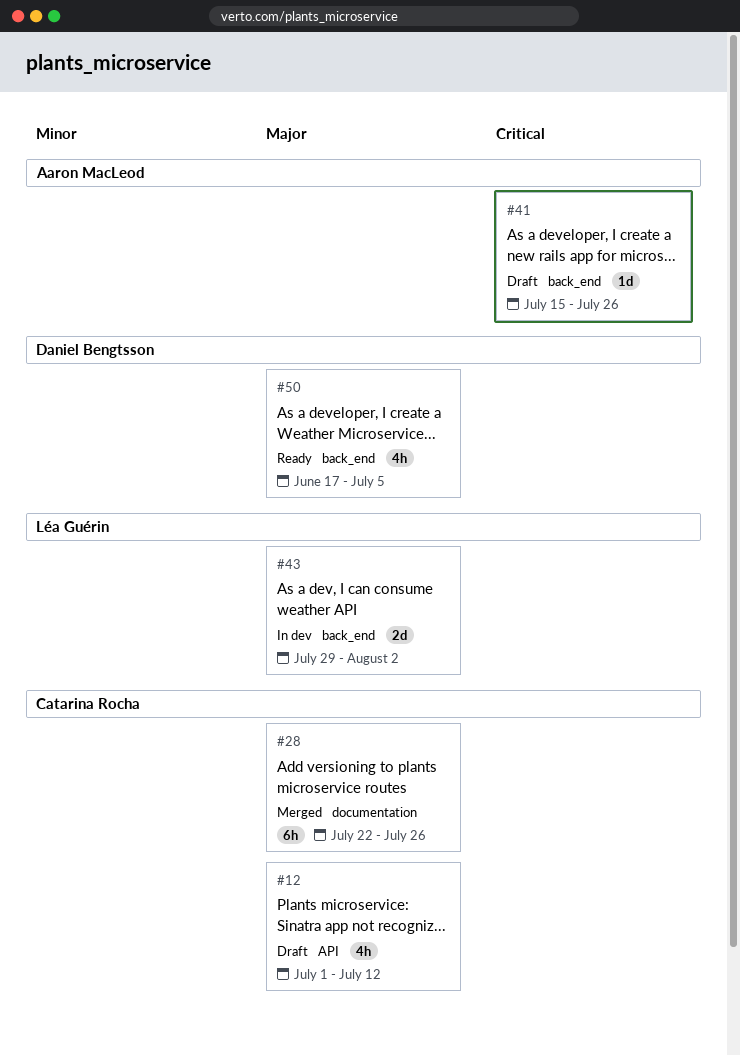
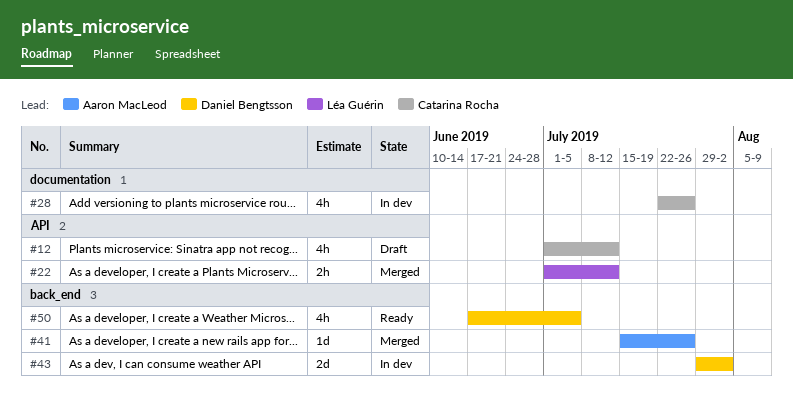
#22: none -> present
#28, status: Merged -> In dev
#28, estimate: 6h -> 4h
#41, status: Draft -> Merged
#43, owner: Léa Guérin -> Daniel Bengtsson

